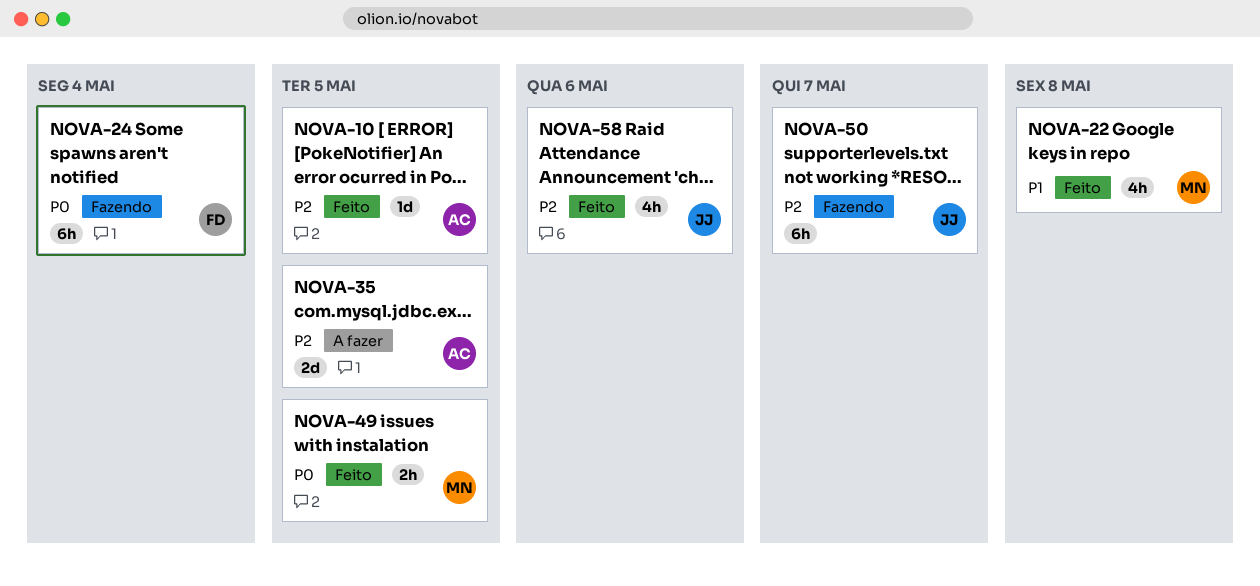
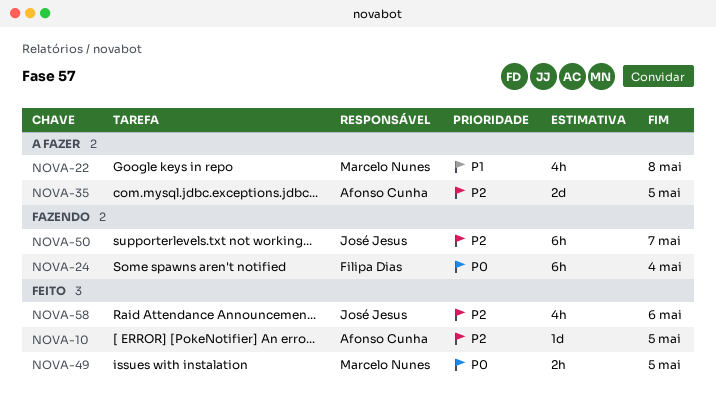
NOVA-22, status: Feito -> A fazer

